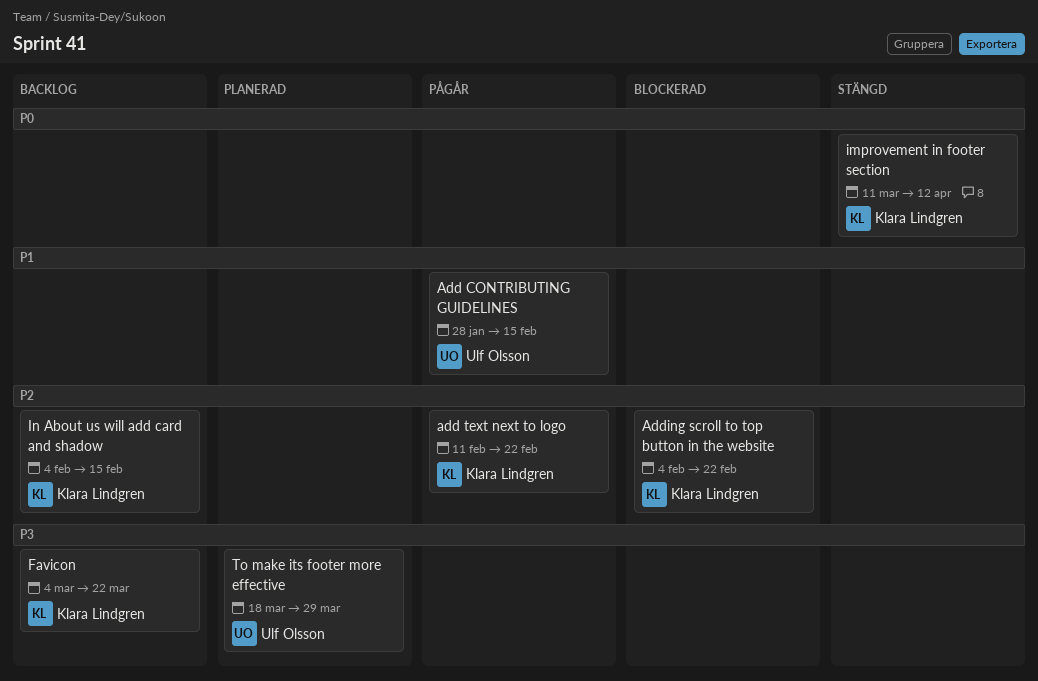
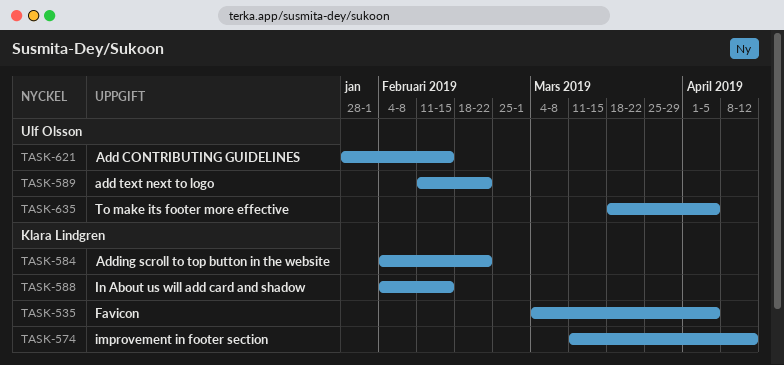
add text next to logo, owner: Klara Lindgren -> Ulf Olsson
Favicon, due: Mar 22 -> Apr 5
To make its footer more effective, due: Mar 29 -> Apr 5

